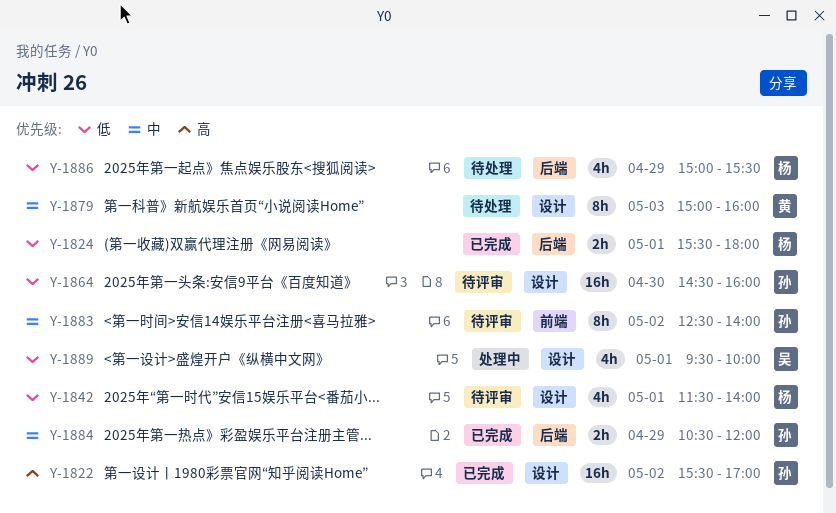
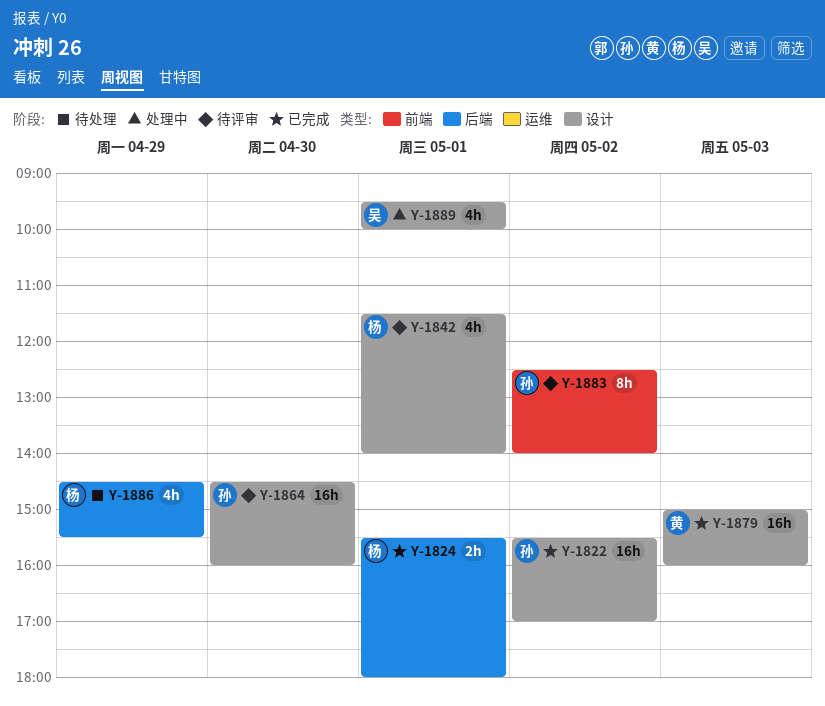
Y-1879, status: 待处理 -> 已完成
Y-1879, estimate: 8h -> 16h
Y-1884: present -> none
Y-1886, begins: 15:00 -> 14:30

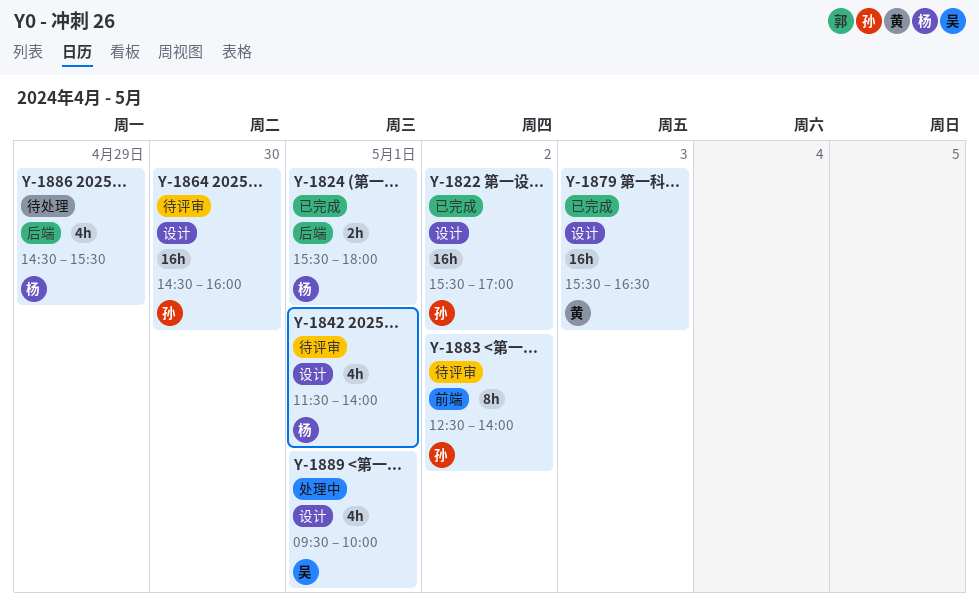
Y-1879, begins: 15:00 -> 15:30
Y-1879, ends: 16:00 -> 16:30

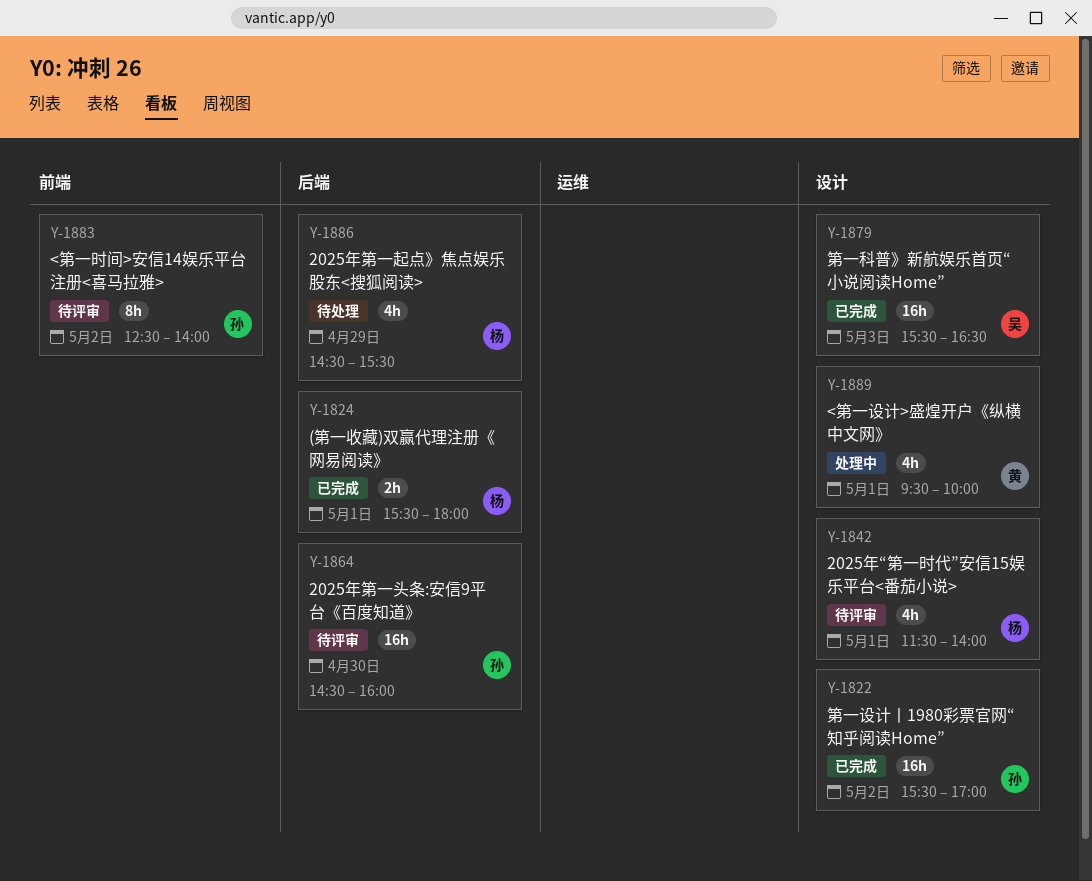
Y-1864, label: 设计 -> 后端
Y-1879, owner: 黄 -> 吴
Y-1889, owner: 吴 -> 黄

